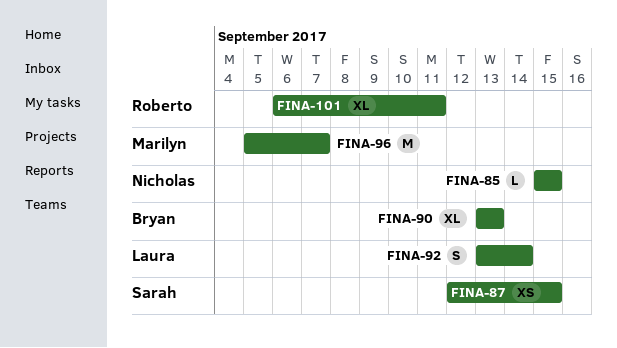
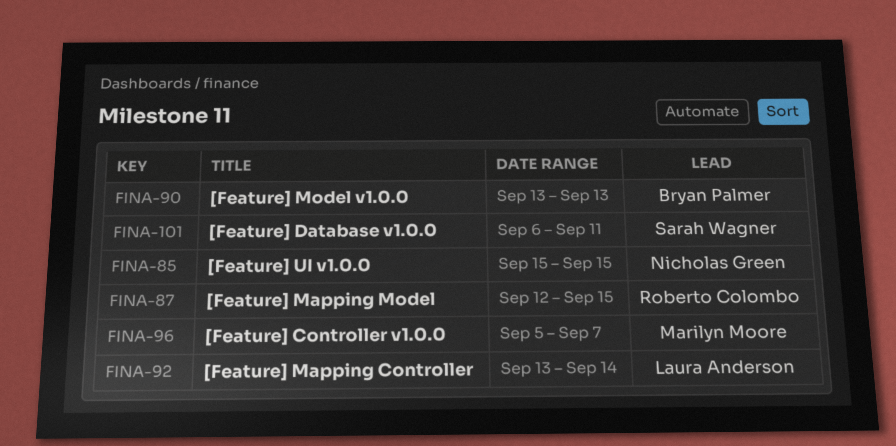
FINA-87, owner: Sarah Wagner -> Roberto Colombo
FINA-101, owner: Roberto Colombo -> Sarah Wagner

